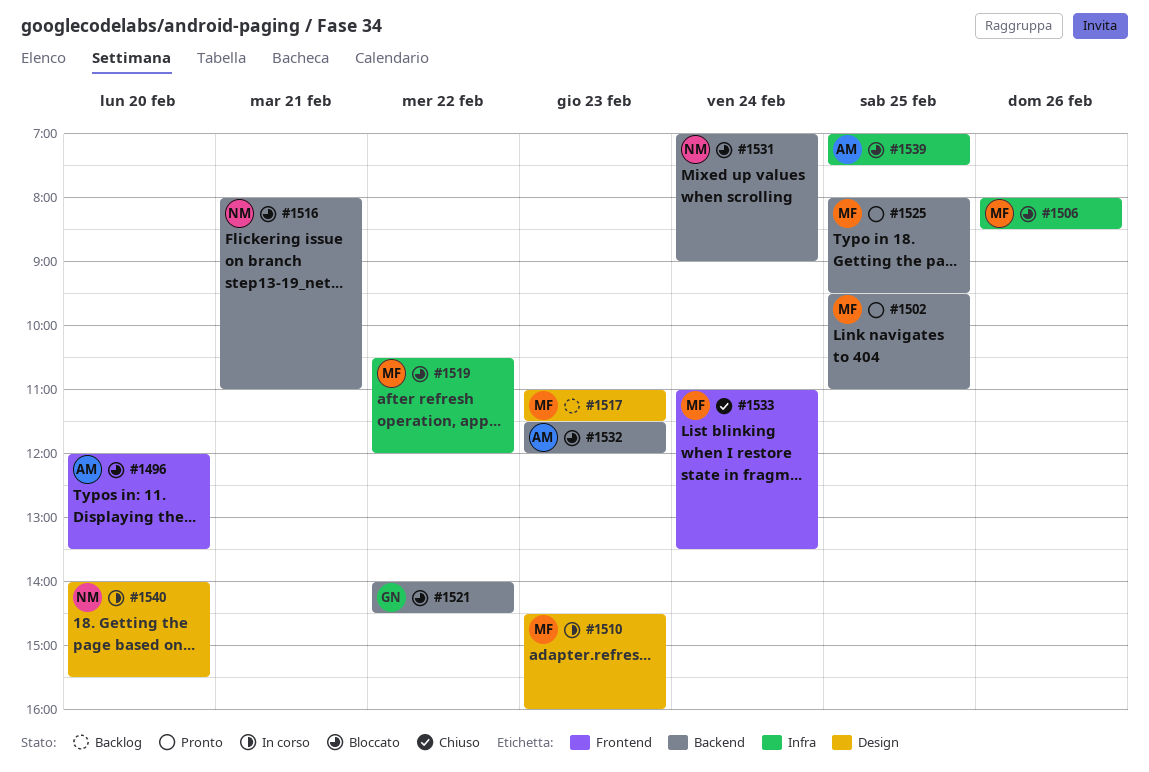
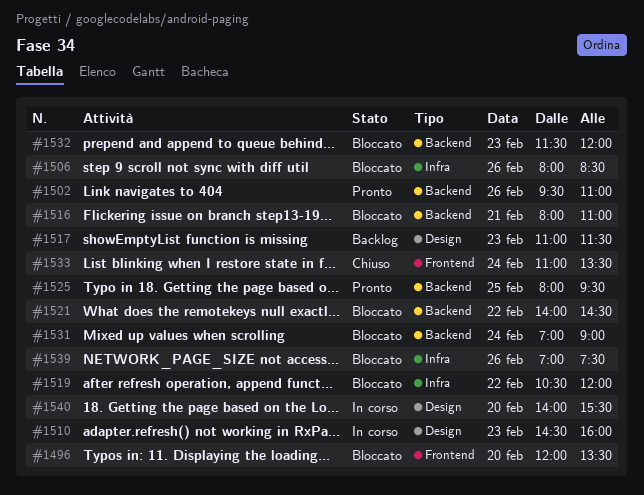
#1502, day: Feb 25 -> Feb 26
#1539, day: Feb 25 -> Feb 26

